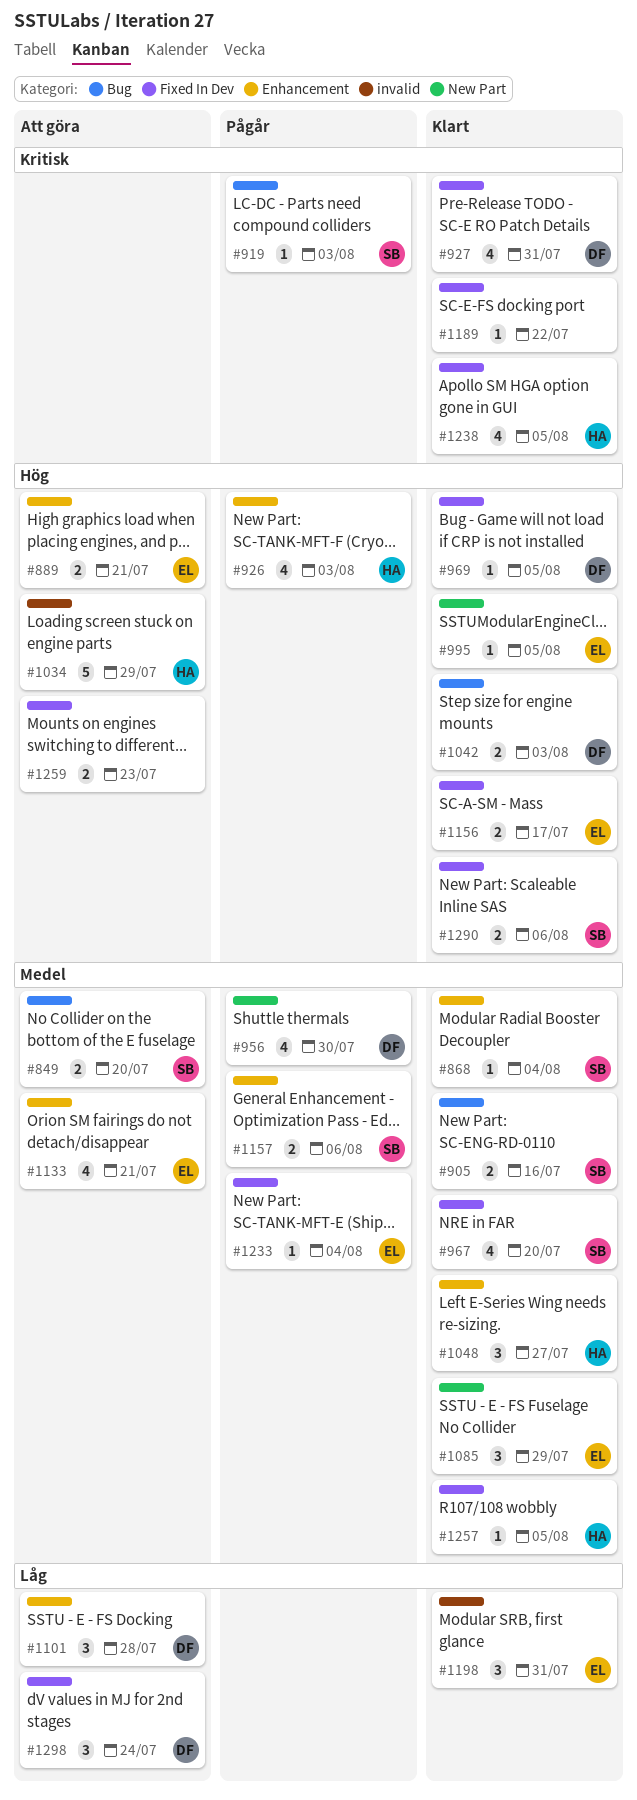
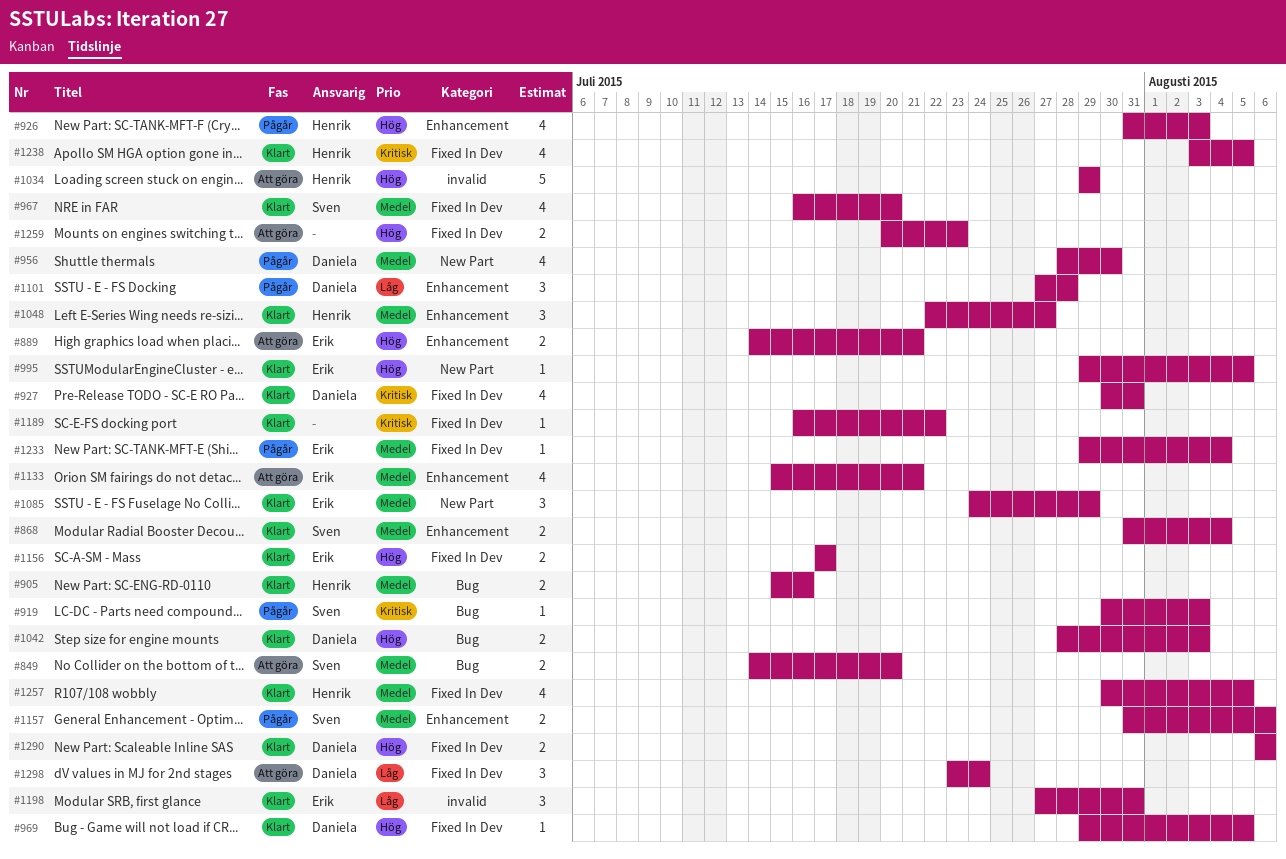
#868, estimate: 1 -> 2
#905, owner: Sven -> Henrik
#1101, status: Att göra -> Pågår
#1257, estimate: 1 -> 4
#1290, owner: Sven -> Daniela

